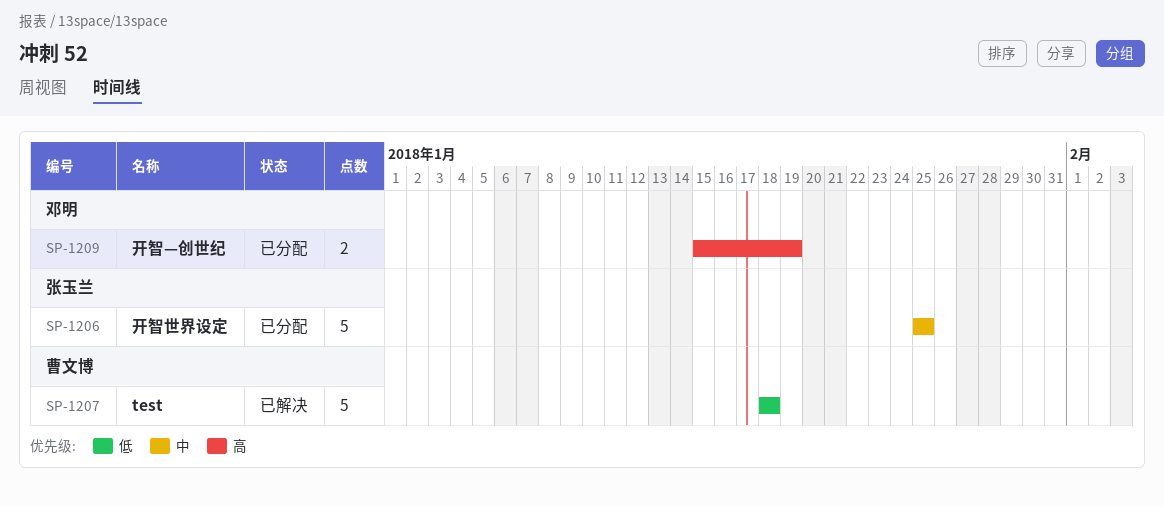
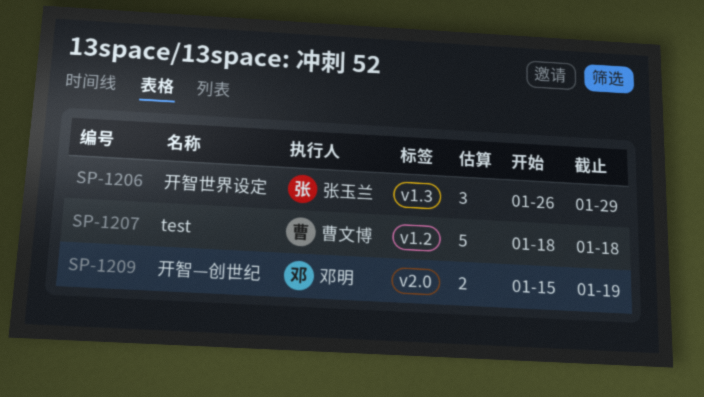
SP-1206, estimate: 5 -> 3
SP-1206, start: Jan 25 -> Jan 26
SP-1206, due: Jan 25 -> Jan 29

